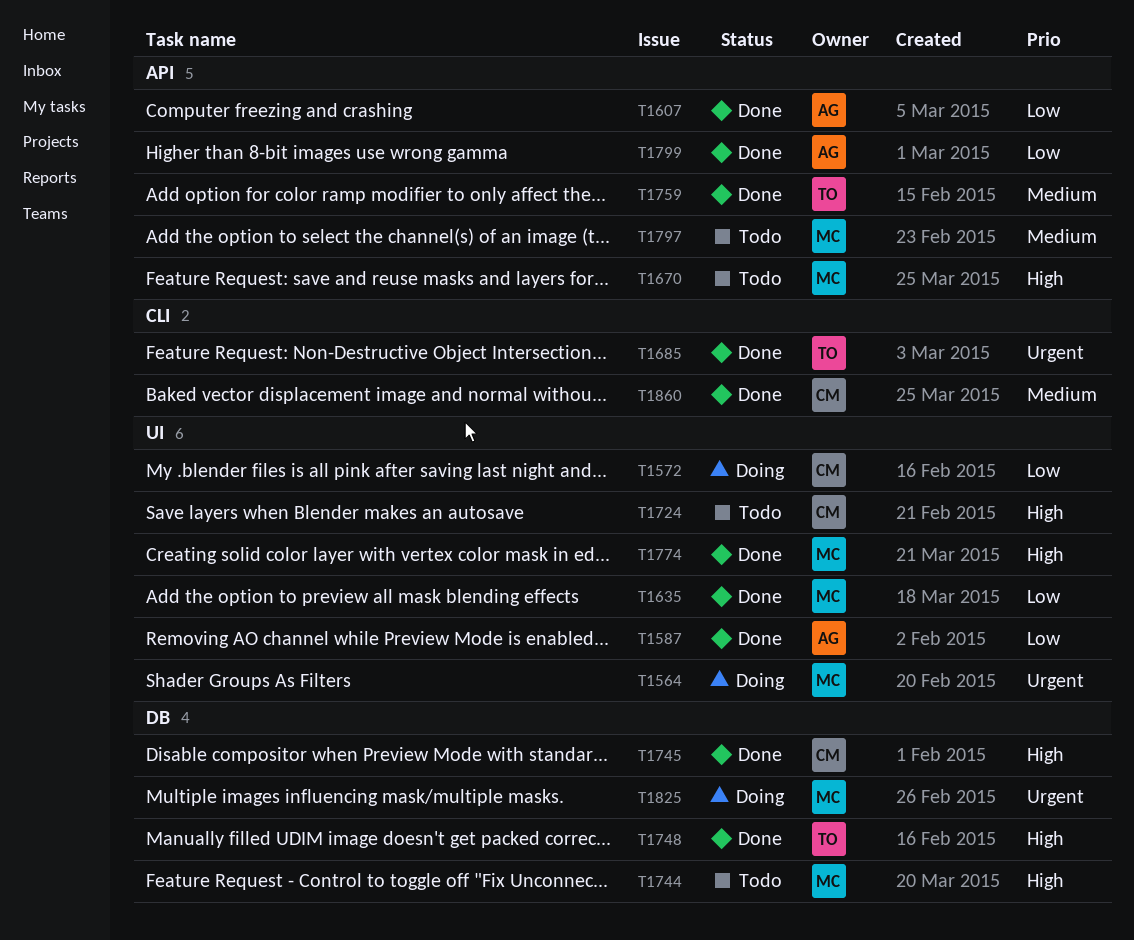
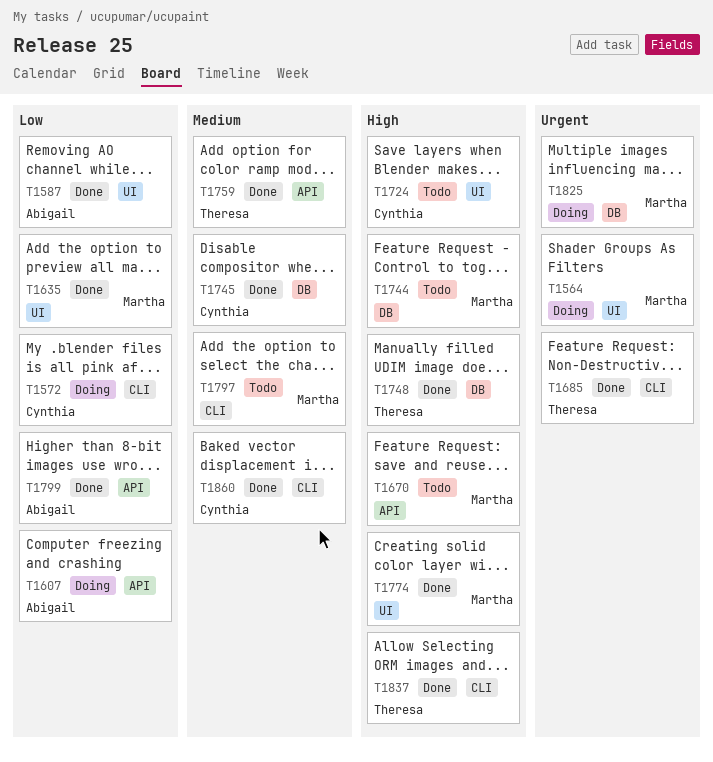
T1572, label: UI -> CLI
T1607, status: Done -> Doing
T1745, priority: High -> Medium
T1797, label: API -> CLI
T1837: none -> present

